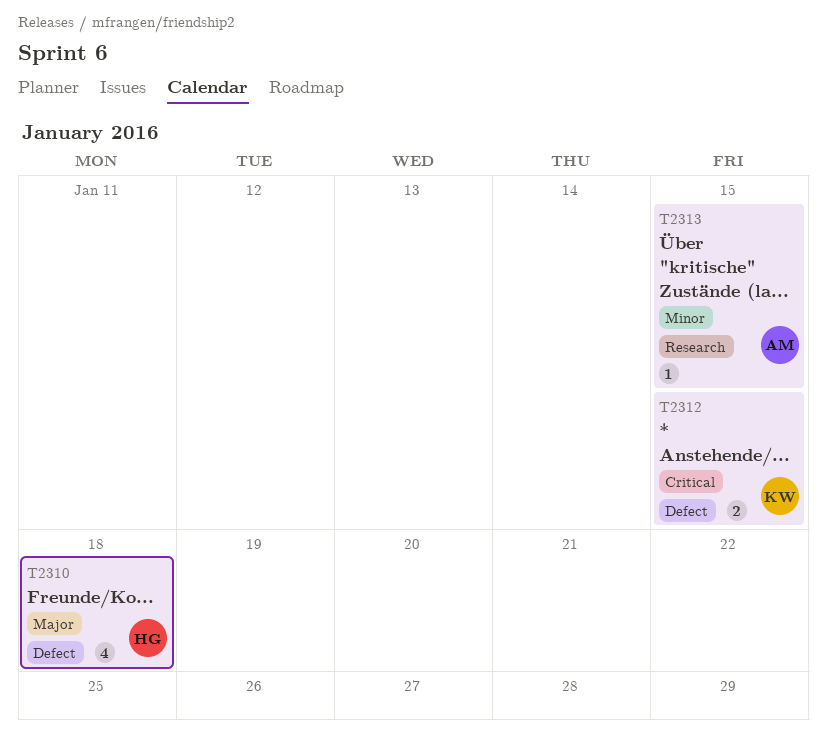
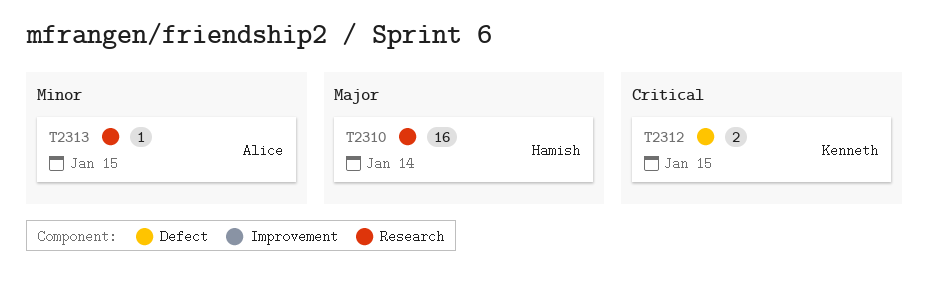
T2310, label: Defect -> Research
T2310, estimate: 4 -> 16
T2310, due: Jan 18 -> Jan 14

